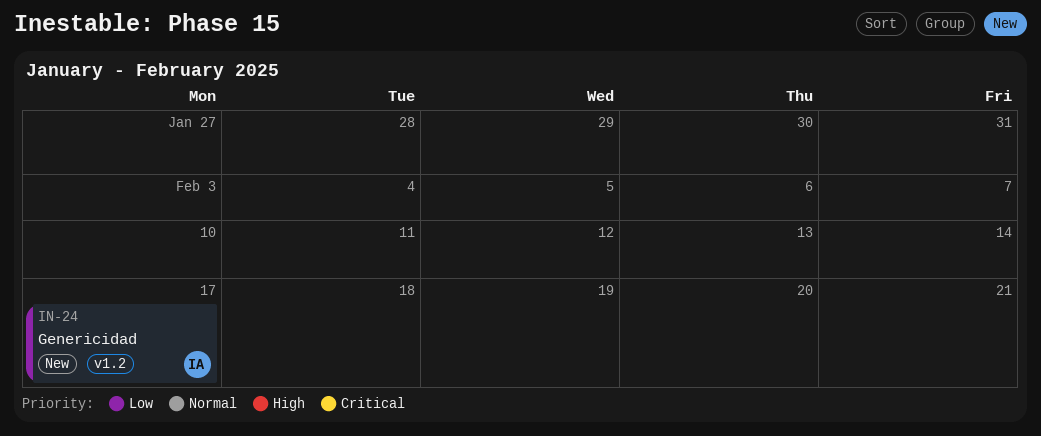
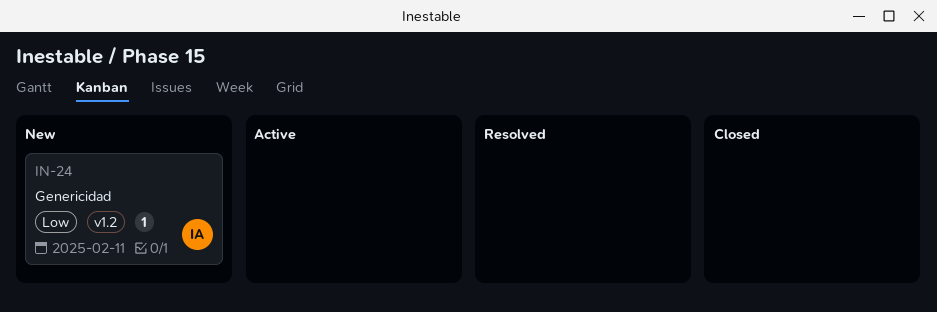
IN-24, due: Feb 17 -> Feb 11

